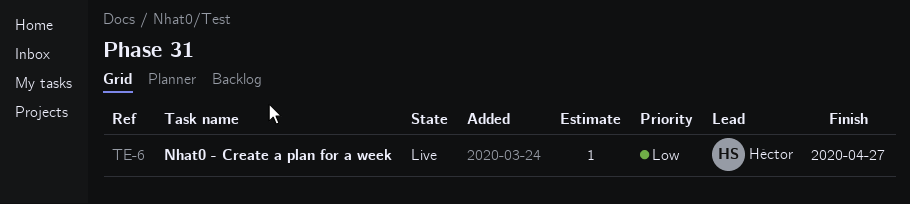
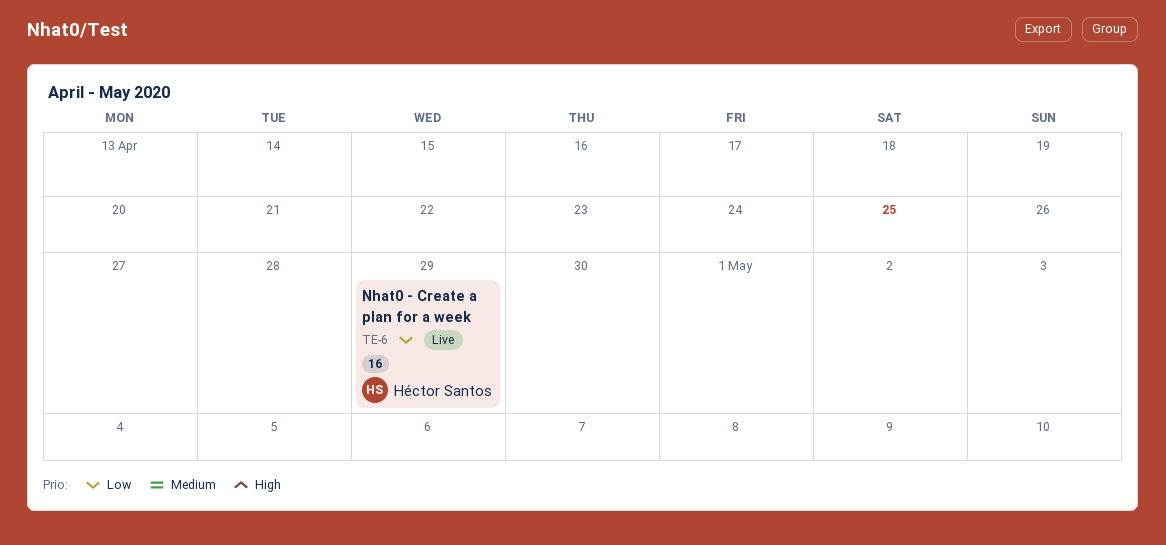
TE-6, estimate: 1 -> 16
TE-6, due: Apr 27 -> Apr 29

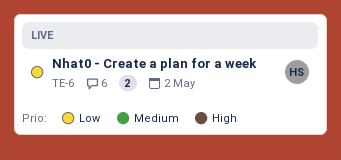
TE-6, estimate: 16 -> 2
TE-6, due: Apr 29 -> May 2

